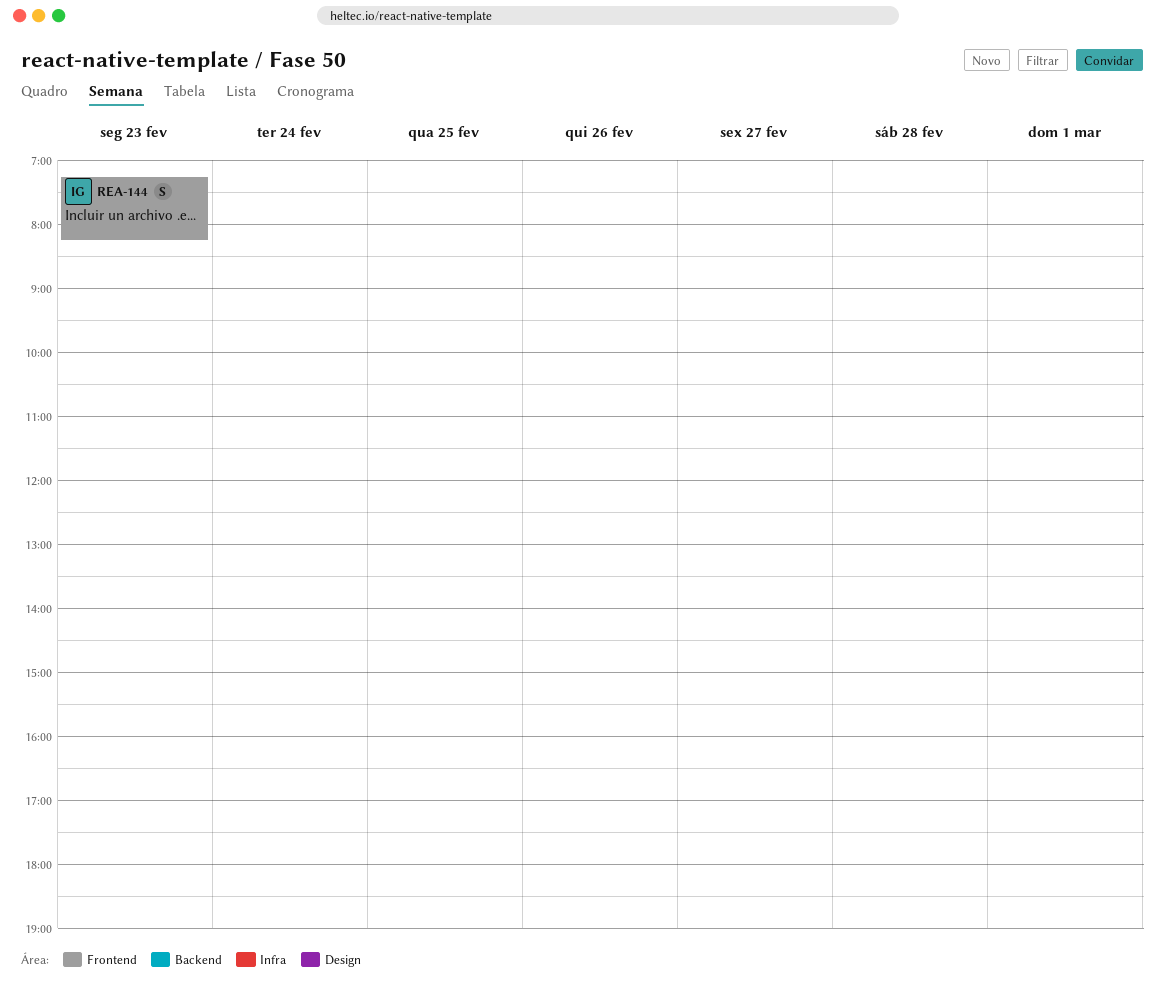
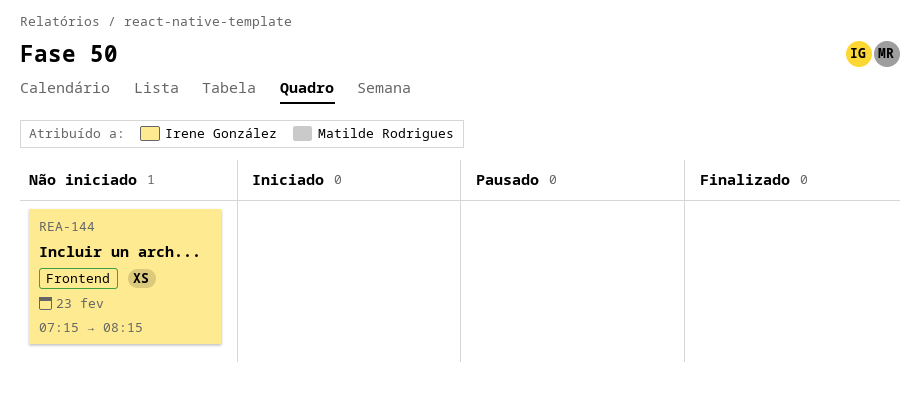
REA-144, estimate: S -> XS

